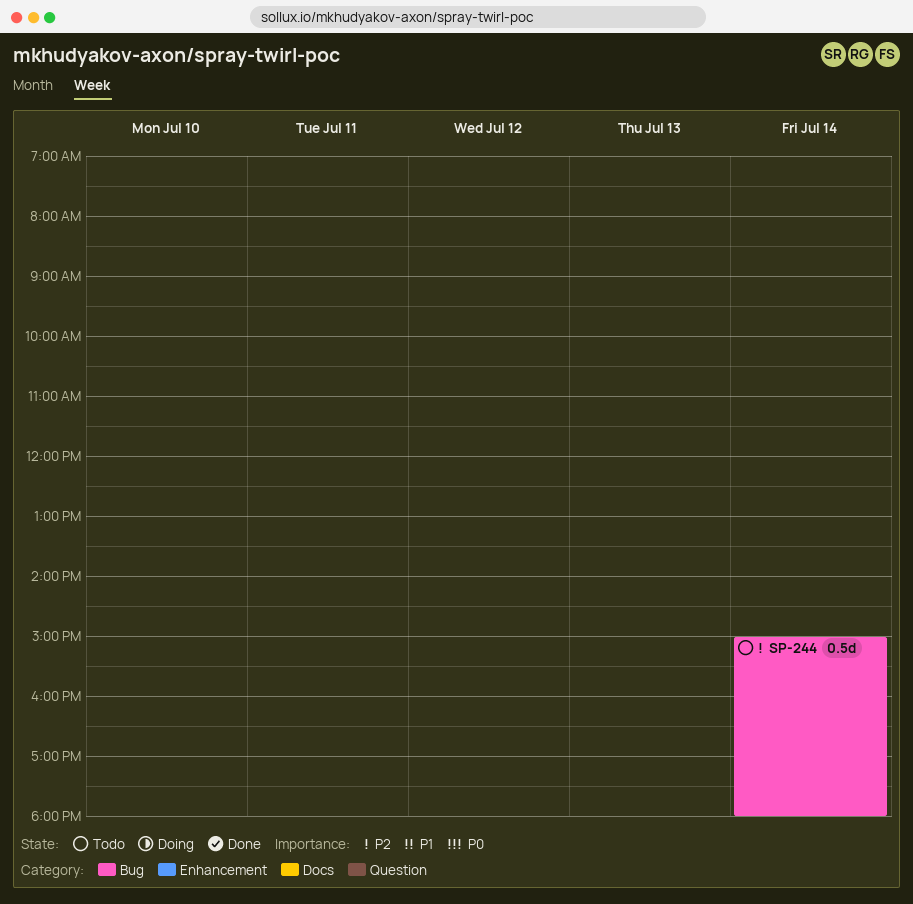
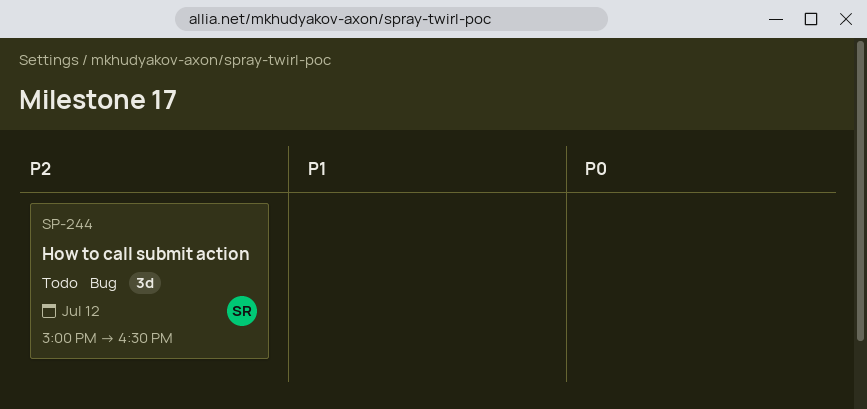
SP-244, estimate: 0.5d -> 3d
SP-244, day: Jul 14 -> Jul 12
SP-244, ends: 18:00 -> 16:30

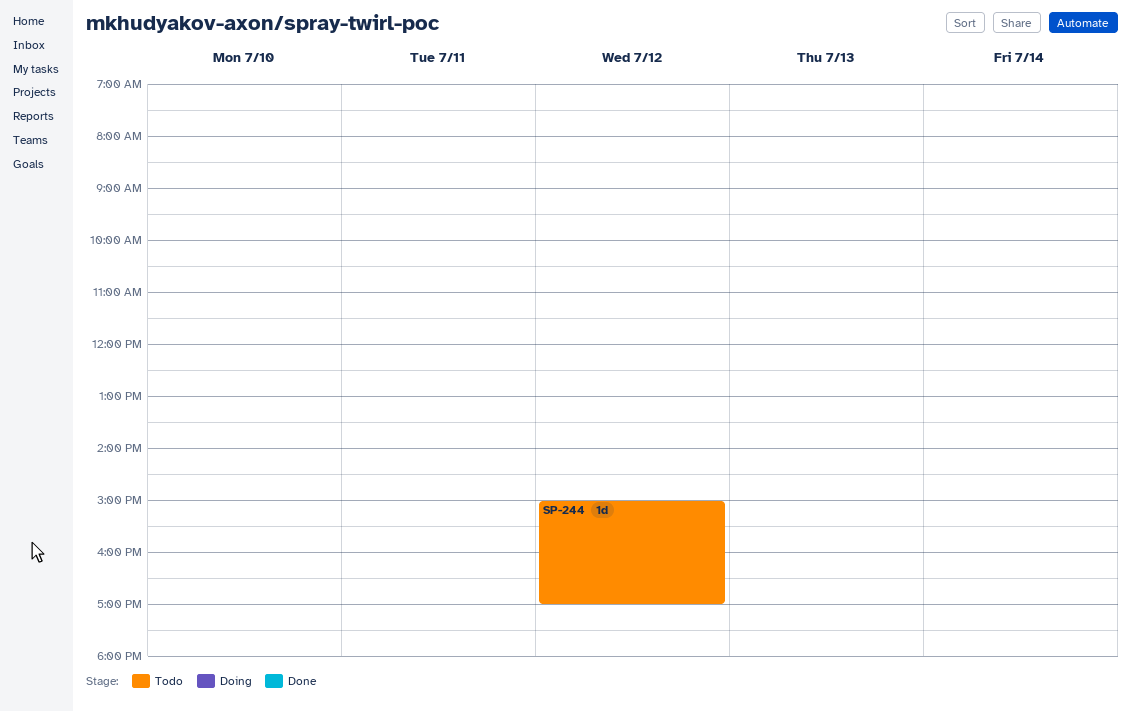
SP-244, estimate: 3d -> 1d
SP-244, ends: 16:30 -> 17:00

